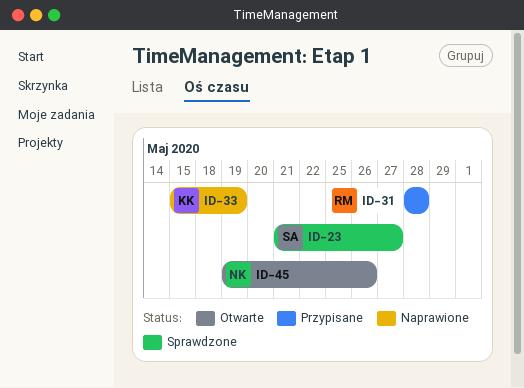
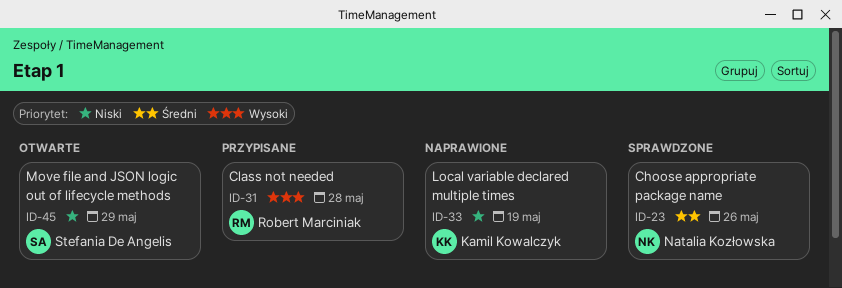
ID-23, owner: Stefania De Angelis -> Natalia Kozłowska
ID-23, due: May 27 -> May 26
ID-45, owner: Natalia Kozłowska -> Stefania De Angelis
ID-45, due: May 26 -> May 29

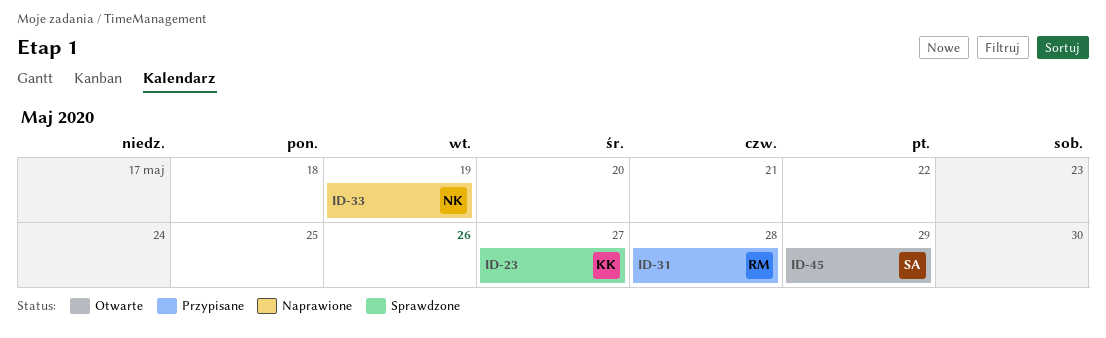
ID-23, owner: Natalia Kozłowska -> Kamil Kowalczyk
ID-23, due: May 26 -> May 27
ID-33, owner: Kamil Kowalczyk -> Natalia Kozłowska

